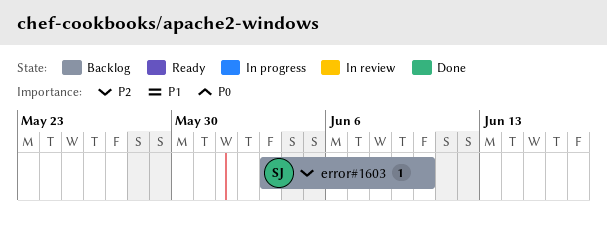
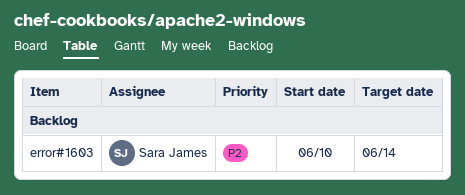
error#1603, start: Jun 3 -> Jun 10
error#1603, due: Jun 10 -> Jun 14

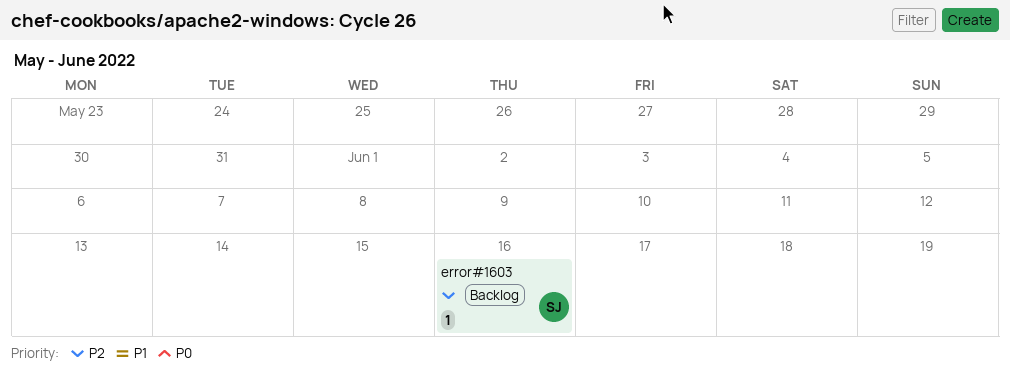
error#1603, due: Jun 14 -> Jun 16

